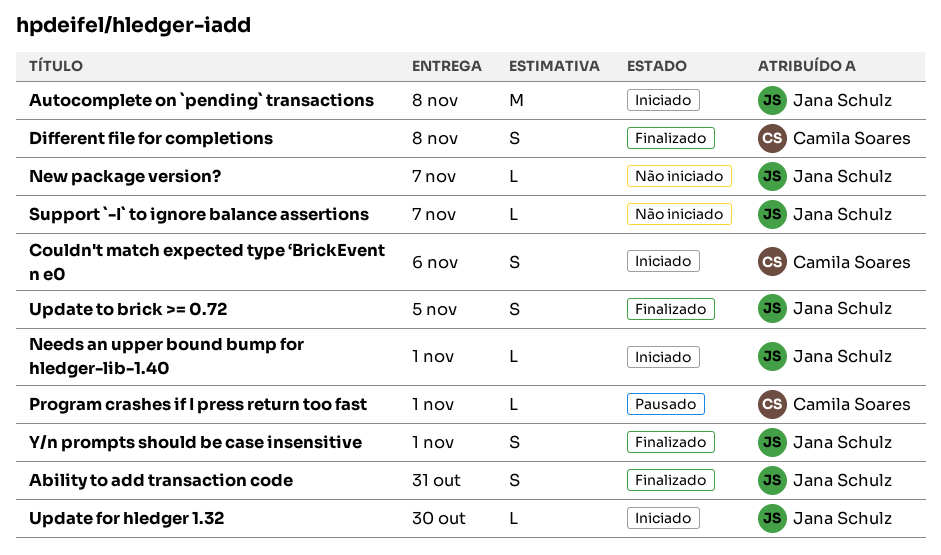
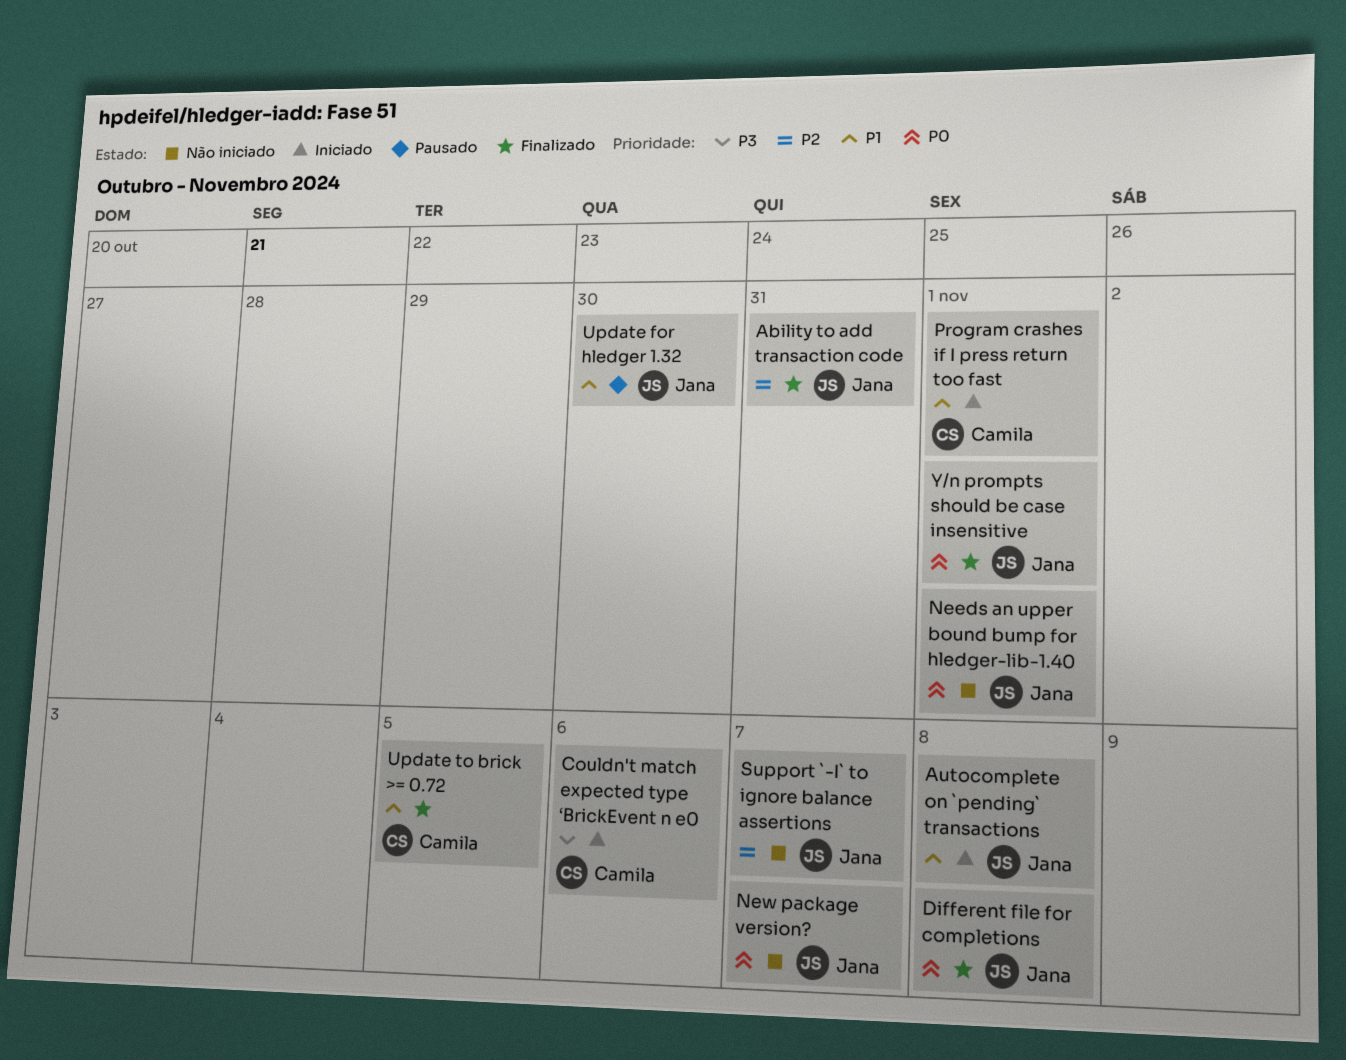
Different file for completions, owner: Camila Soares -> Jana Schulz
Needs an upper bound bump for hledger-lib-1.40, status: Iniciado -> Não iniciado
Program crashes if I press return too fast, status: Pausado -> Iniciado
Update for hledger 1.32, status: Iniciado -> Pausado
Update to brick >= 0.72, owner: Jana Schulz -> Camila Soares

